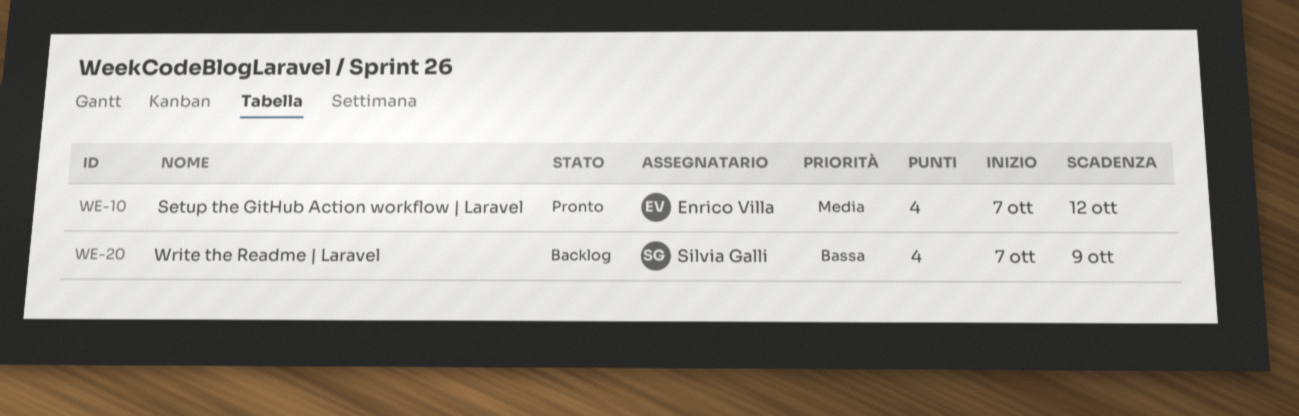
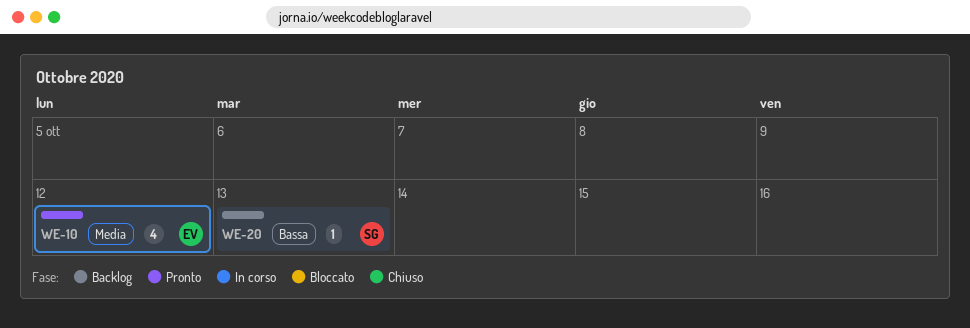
WE-20, estimate: 4 -> 1
WE-20, due: Oct 9 -> Oct 13

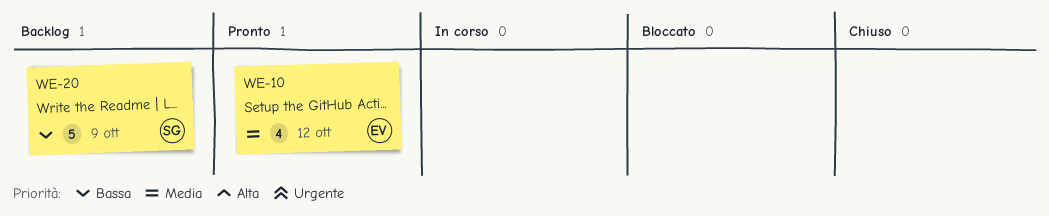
WE-20, estimate: 1 -> 5
WE-20, due: Oct 13 -> Oct 9

